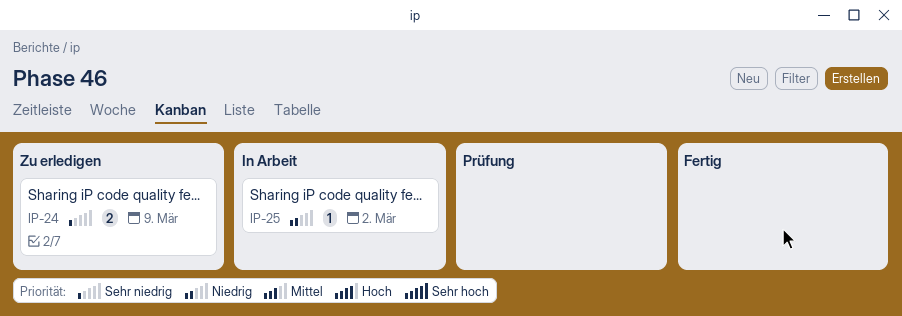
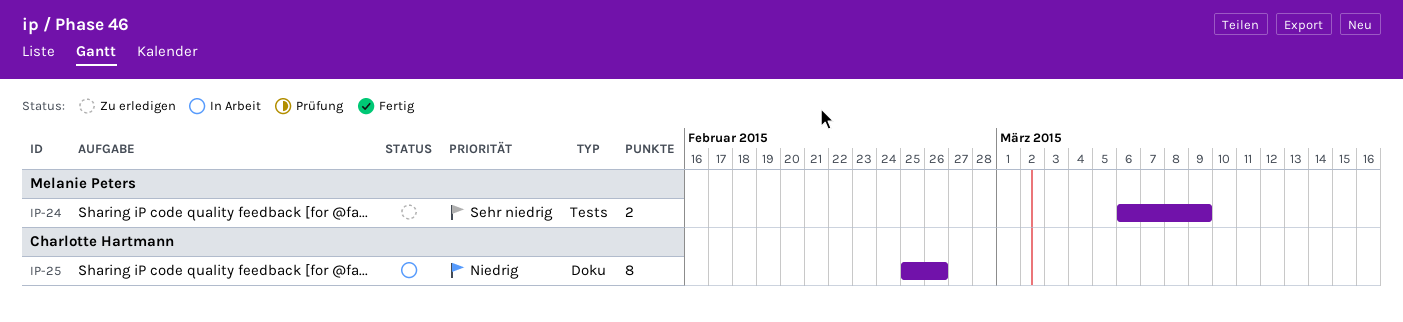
IP-25, estimate: 1 -> 8
IP-25, due: Mar 2 -> Feb 26

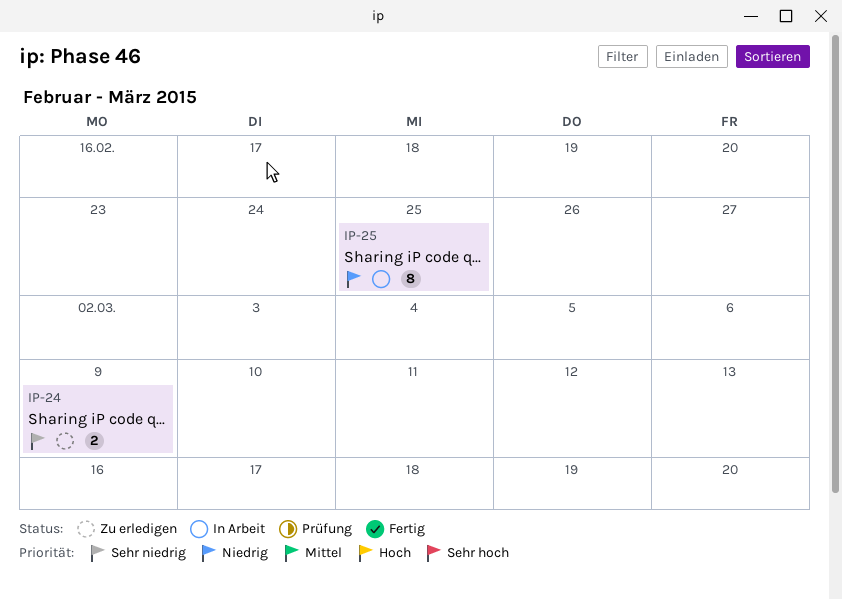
IP-25, due: Feb 26 -> Feb 25

